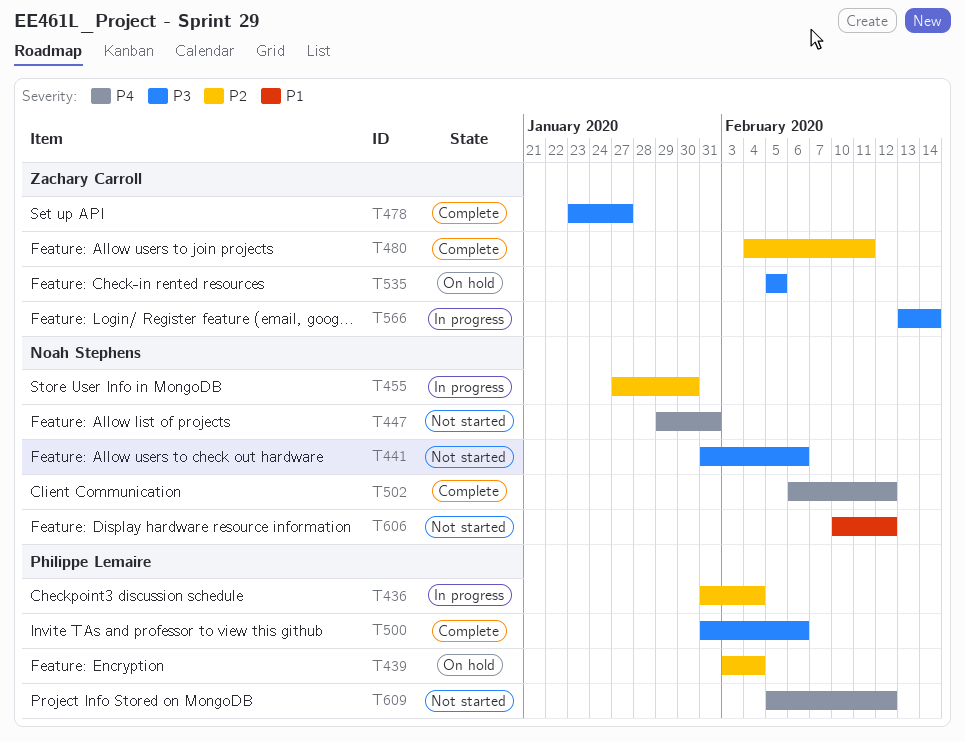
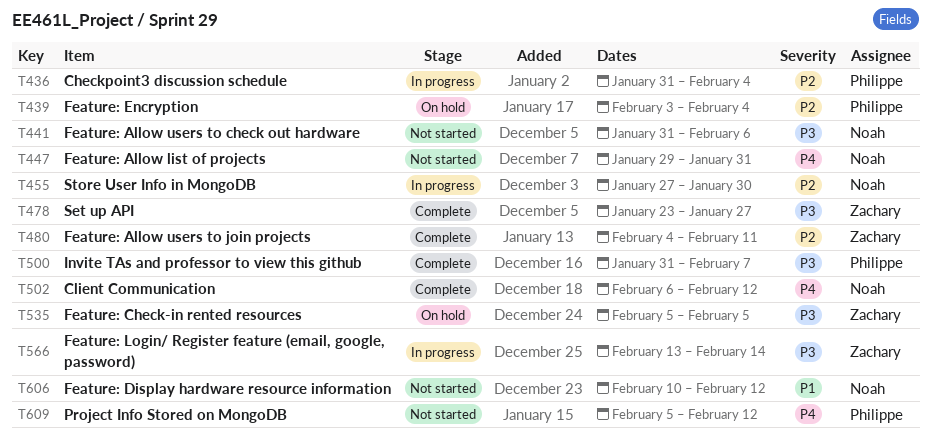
T500, due: Feb 6 -> Feb 7

